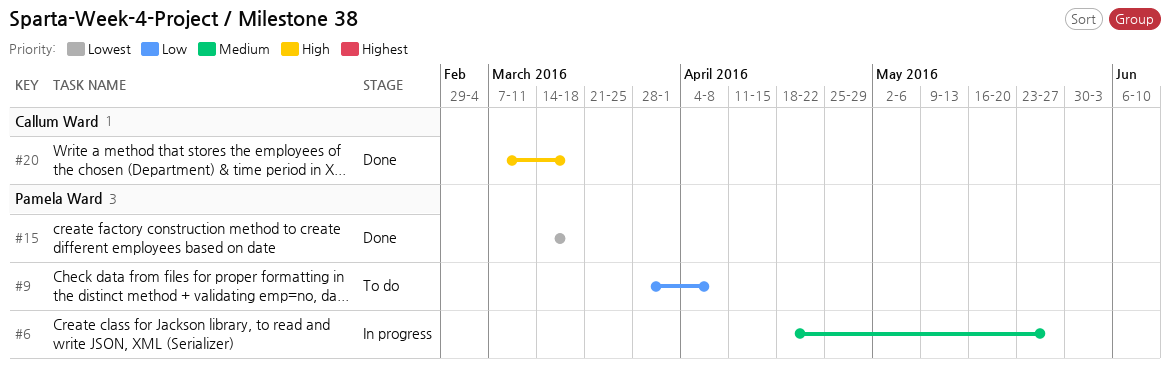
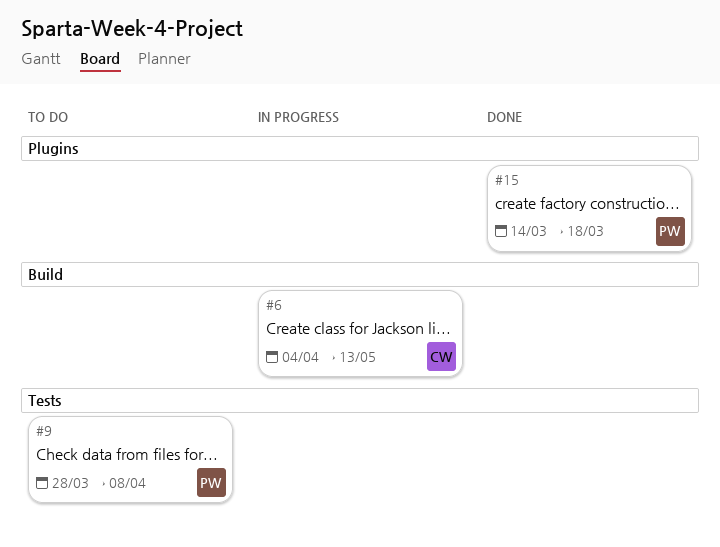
#6, owner: Pamela Ward -> Callum Ward
#6, start: Apr 18 -> Apr 4
#6, due: May 27 -> May 13
#20: present -> none

